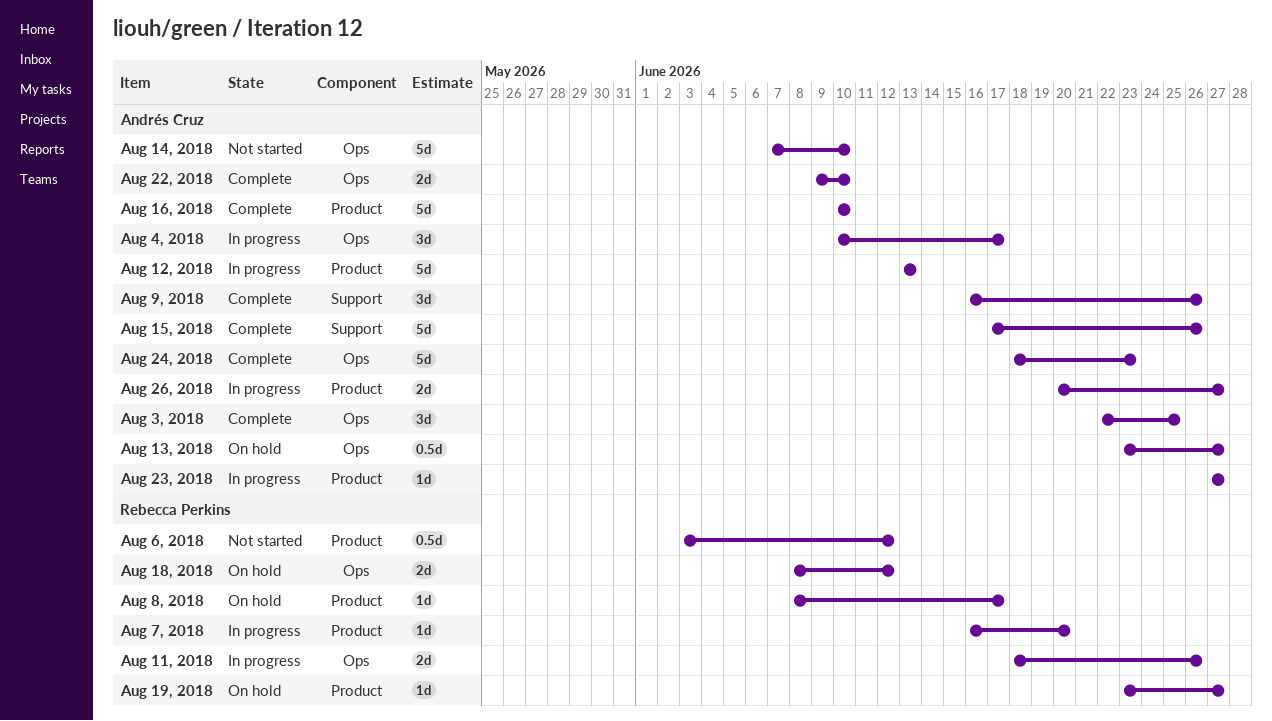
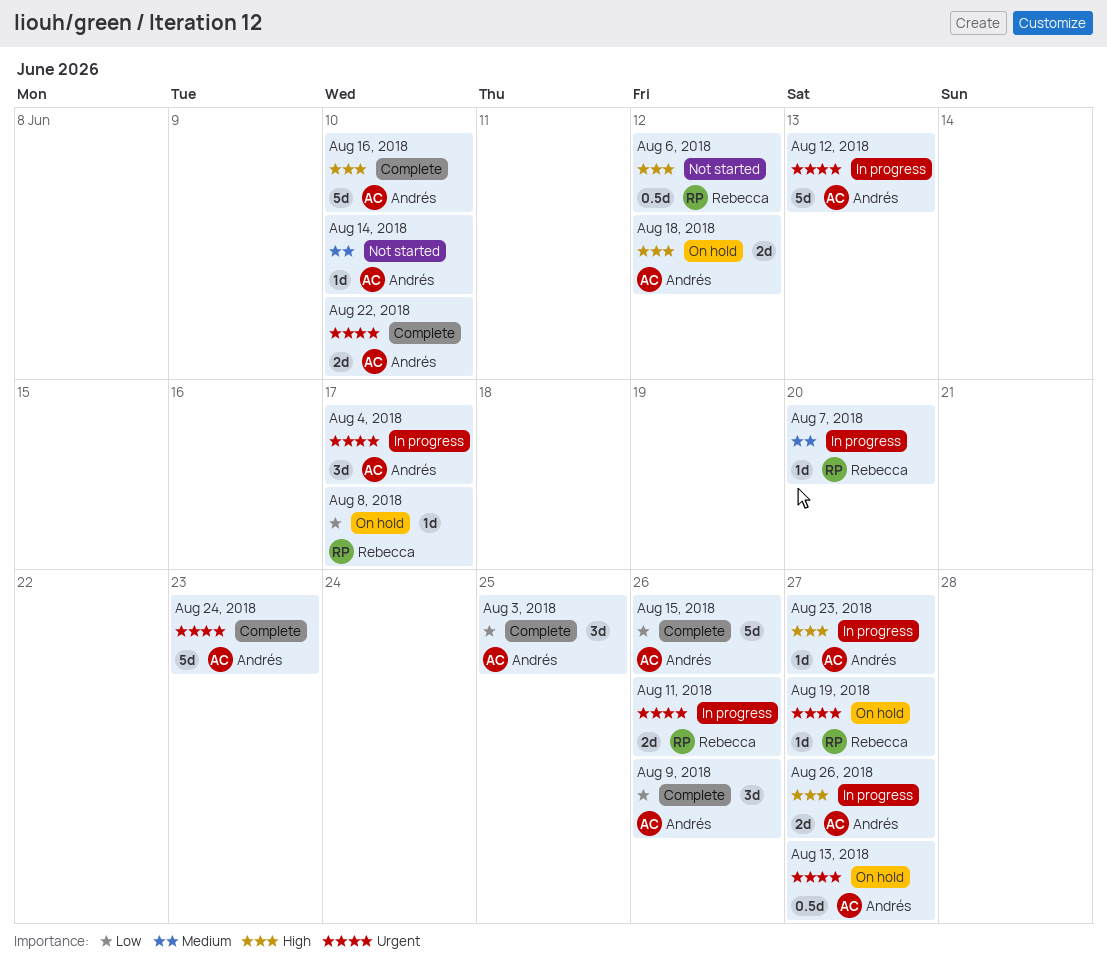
Aug 14, 2018, estimate: 5d -> 1d
Aug 18, 2018, owner: Rebecca Perkins -> Andrés Cruz

